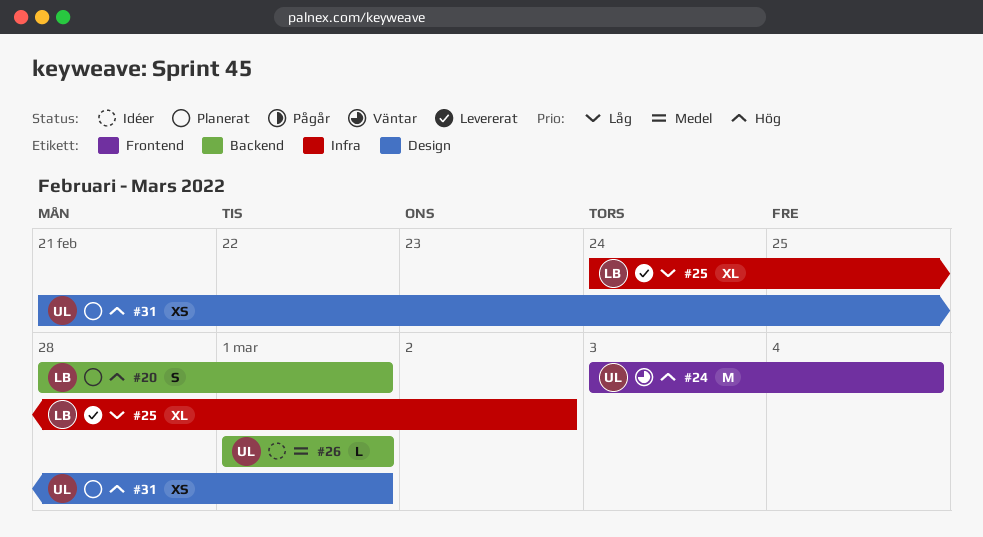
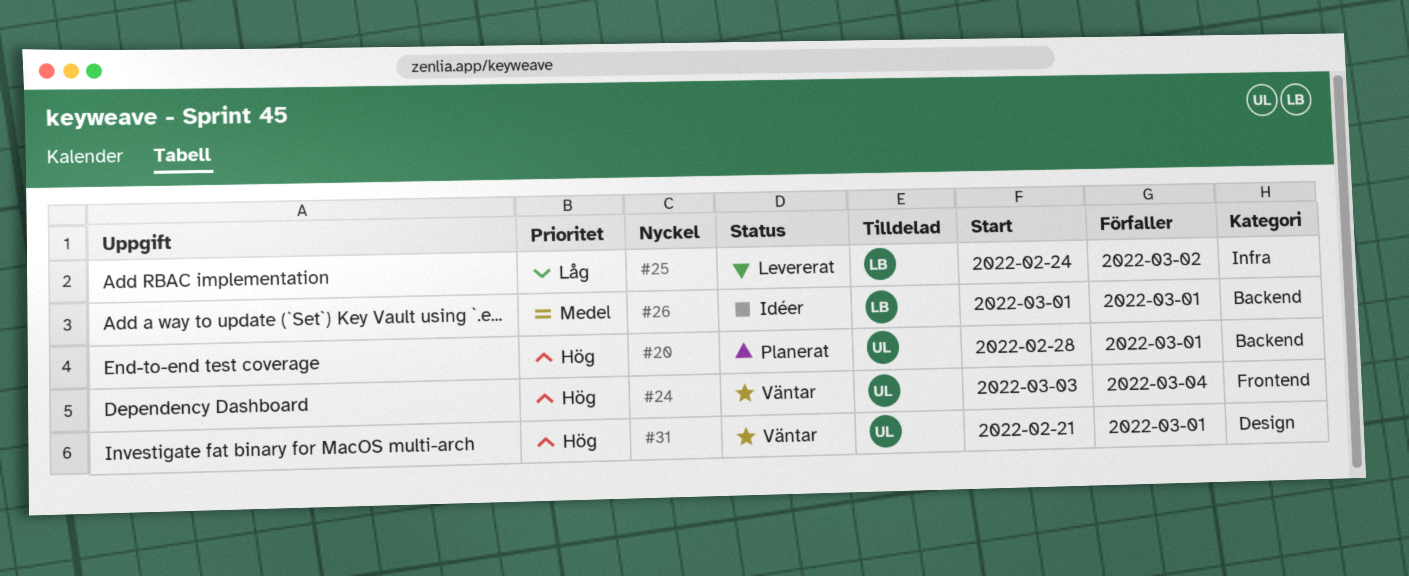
#20, owner: LB -> UL
#26, owner: UL -> LB
#31, status: Planerat -> Väntar

